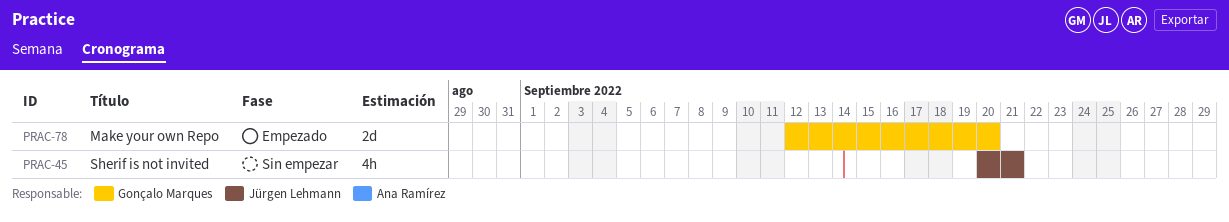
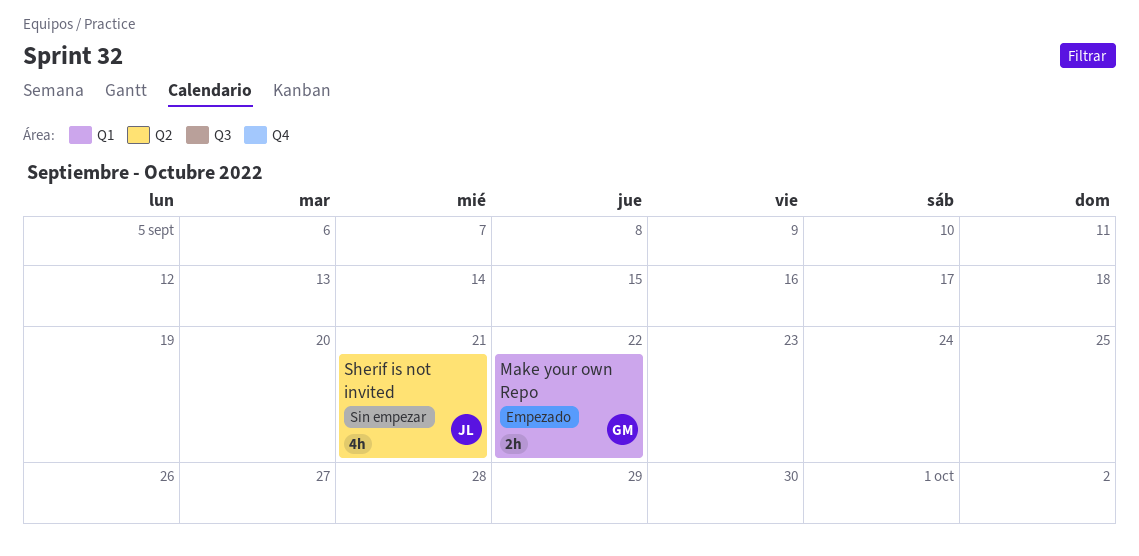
Make your own Repo, estimate: 2d -> 2h
Make your own Repo, due: Sep 20 -> Sep 22

